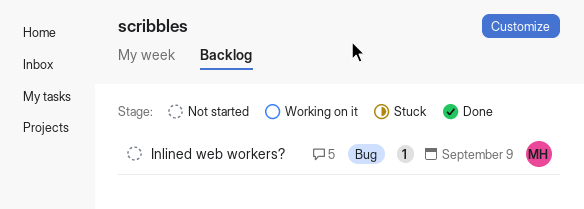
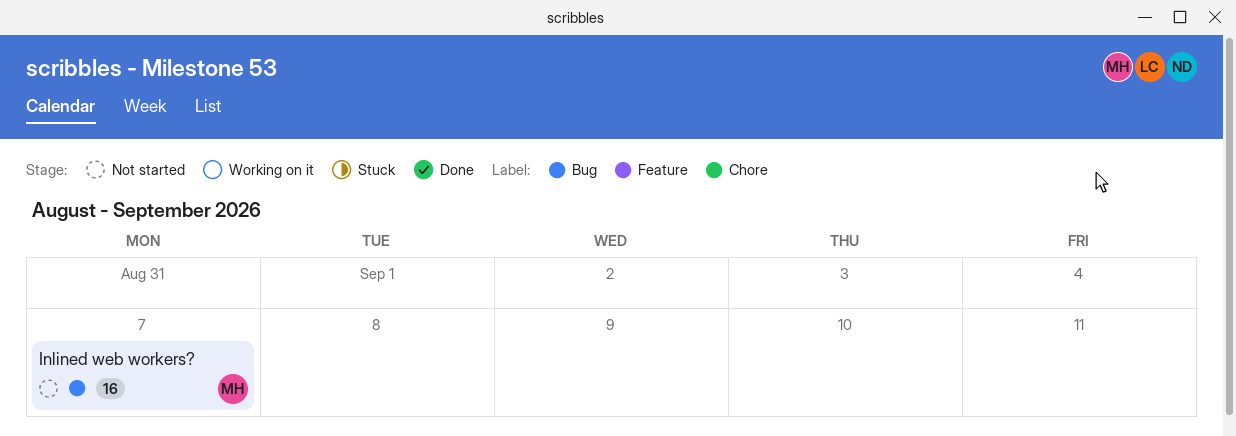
Inlined web workers?, estimate: 1 -> 16
Inlined web workers?, due: Sep 9 -> Sep 7

